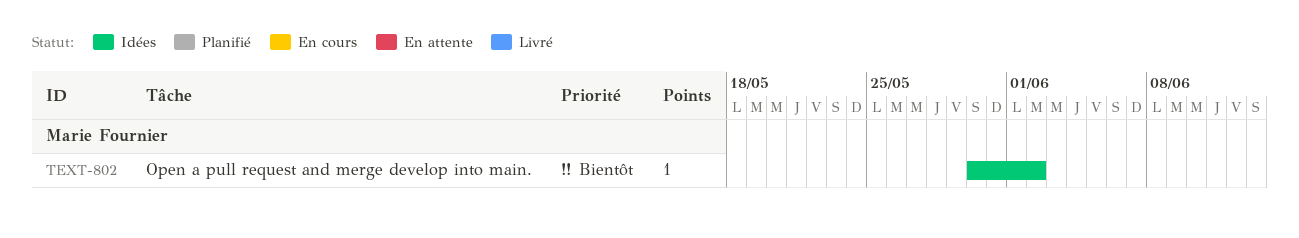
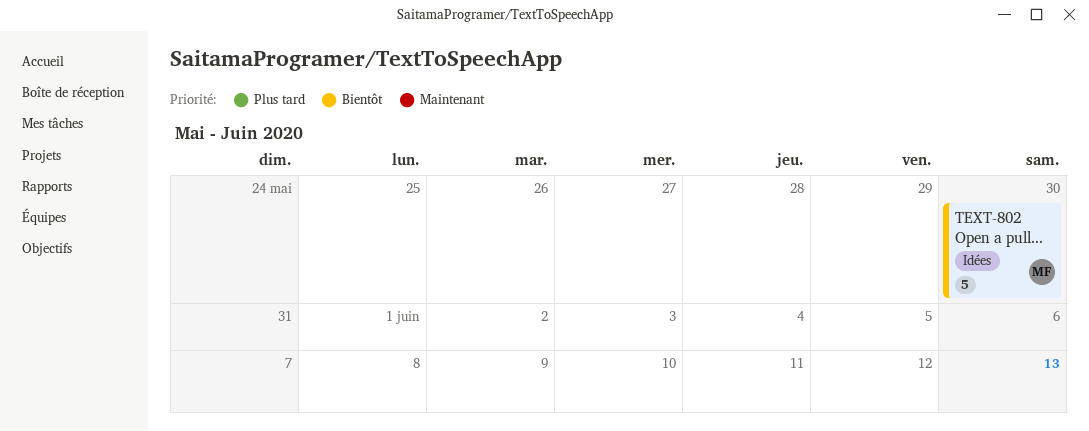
TEXT-802, estimate: 1 -> 5
TEXT-802, due: Jun 2 -> May 30

